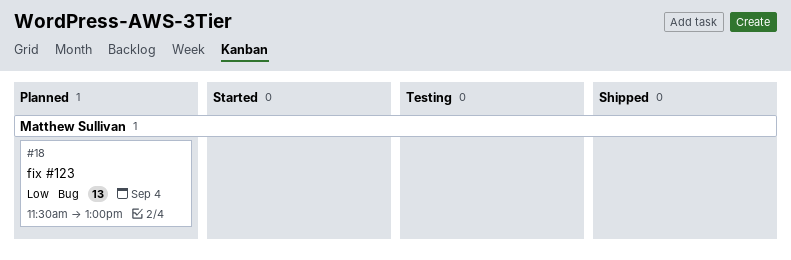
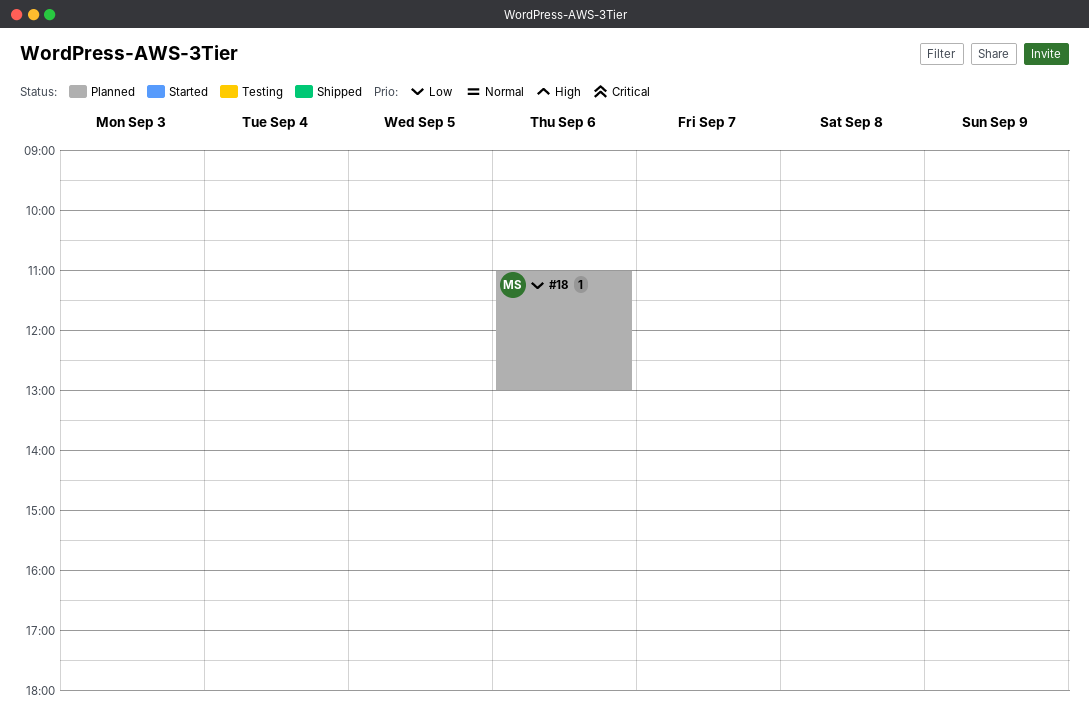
#18, estimate: 13 -> 1
#18, day: Sep 4 -> Sep 6
#18, begins: 11:30 -> 11:00

